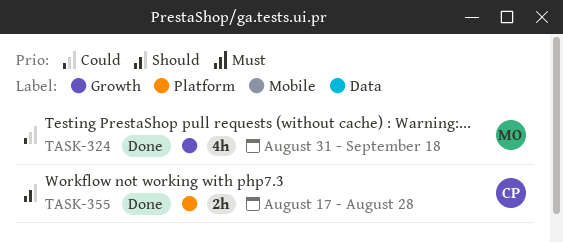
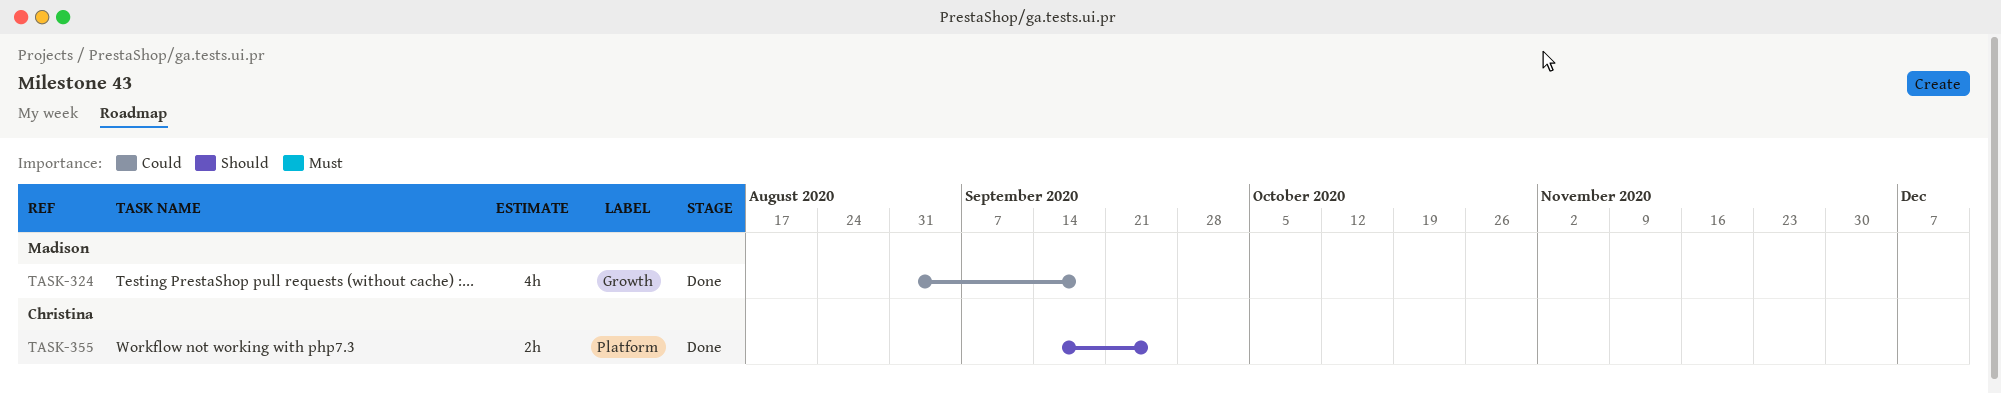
TASK-355, start: Aug 17 -> Sep 14
TASK-355, due: Aug 28 -> Sep 25

